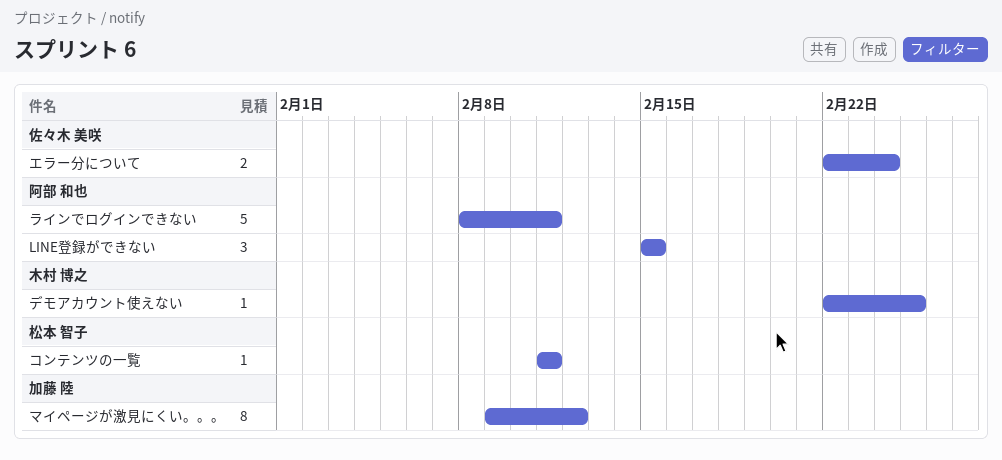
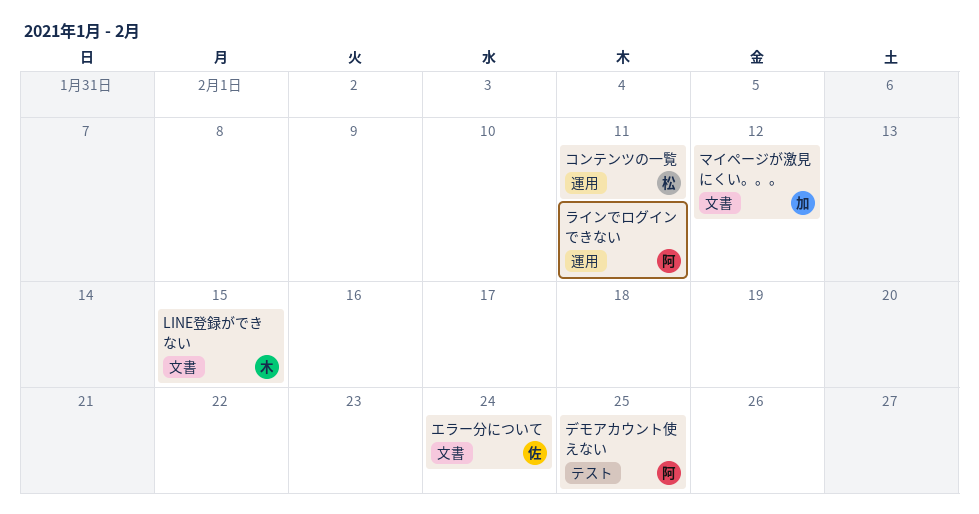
LINE登録ができない, owner: 阿部 和也 -> 木村 博之
デモアカウント使えない, owner: 木村 博之 -> 阿部 和也

